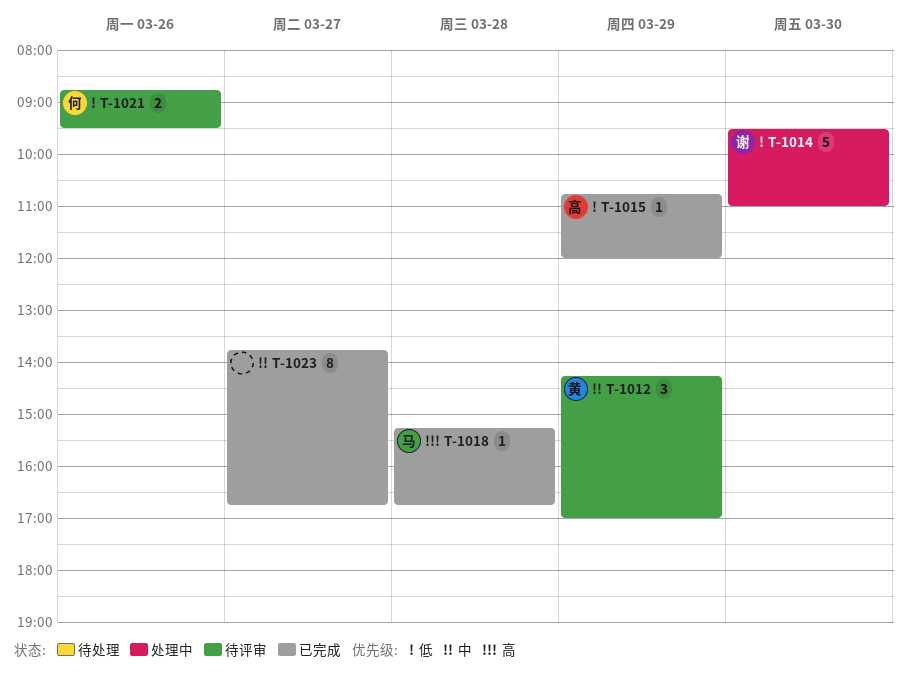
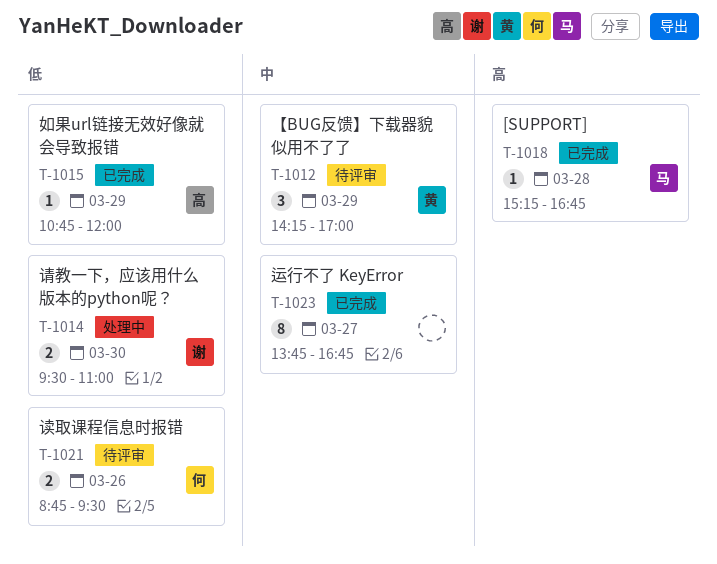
T-1014, estimate: 5 -> 2

